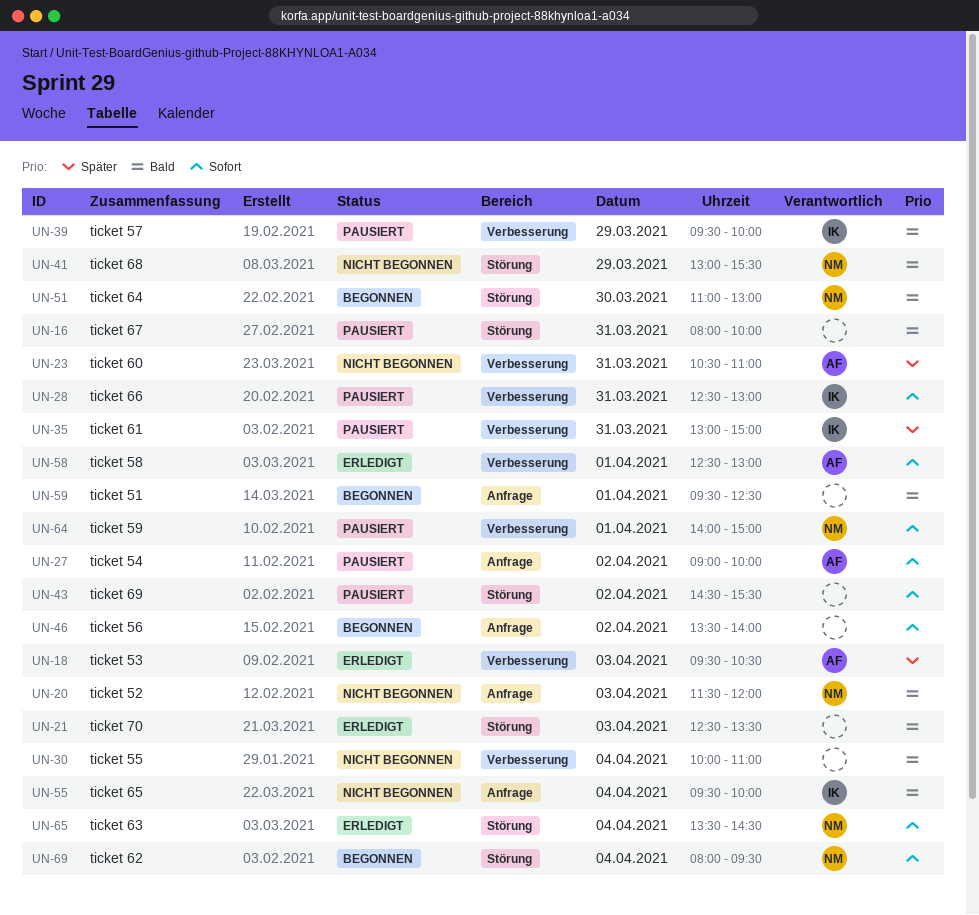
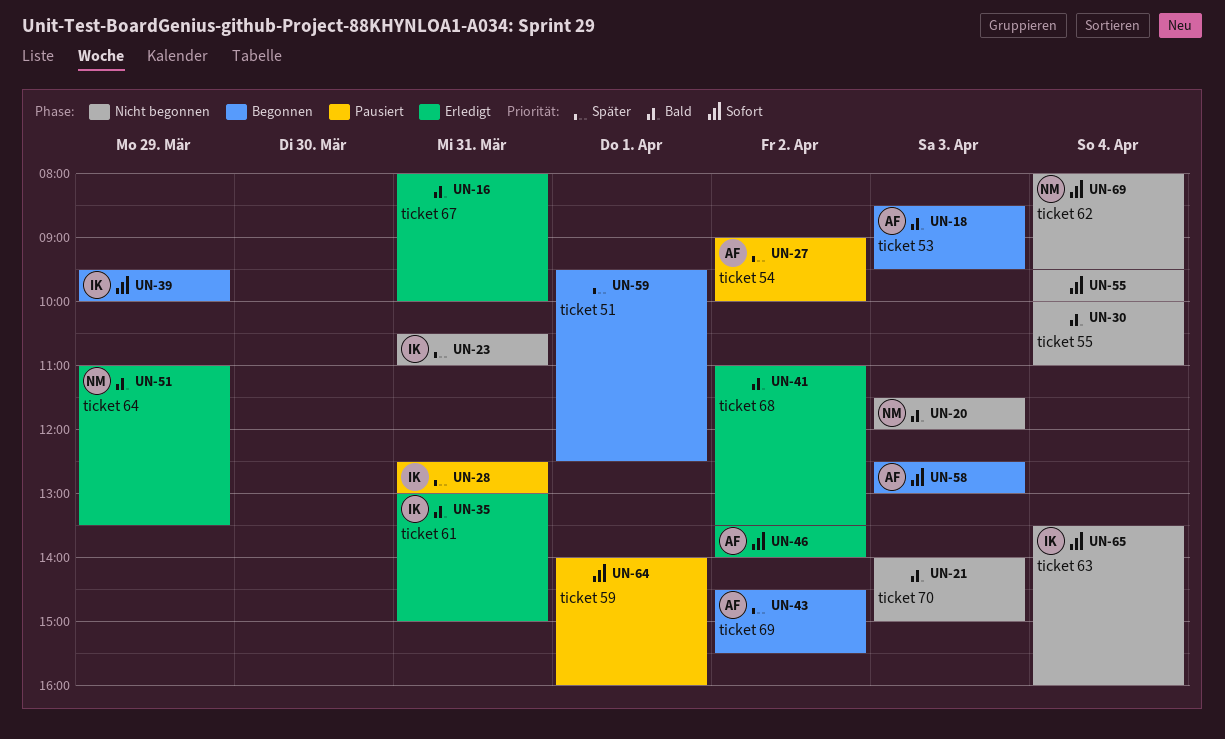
UN-16, status: Pausiert -> Erledigt
UN-18, status: Erledigt -> Begonnen
UN-18, priority: Später -> Bald
UN-18, begins: 09:30 -> 08:30
UN-18, ends: 10:30 -> 09:30
UN-21, status: Erledigt -> Nicht begonnen
UN-21, begins: 12:30 -> 14:00
UN-21, ends: 13:30 -> 15:00
UN-23, owner: AF -> IK
UN-27, priority: Sofort -> Später
UN-28, priority: Sofort -> Später
UN-35, status: Pausiert -> Erledigt
UN-35, priority: Später -> Bald
UN-39, status: Pausiert -> Begonnen
UN-39, priority: Bald -> Sofort
UN-41, status: Nicht begonnen -> Erledigt
UN-41, owner: NM -> none
UN-41, day: Mar 29 -> Apr 2
UN-41, begins: 13:00 -> 11:00
UN-41, ends: 15:30 -> 13:30
UN-43, status: Pausiert -> Begonnen
UN-43, owner: none -> AF
UN-43, priority: Sofort -> Später
UN-46, status: Begonnen -> Erledigt
UN-46, owner: none -> AF
UN-51, status: Begonnen -> Erledigt
UN-51, day: Mar 30 -> Mar 29
UN-51, ends: 13:00 -> 13:30
UN-55, owner: IK -> none
UN-55, priority: Bald -> Sofort
UN-58, status: Erledigt -> Begonnen
UN-58, day: Apr 1 -> Apr 3
UN-59, priority: Bald -> Später
UN-64, owner: NM -> none
UN-64, ends: 15:00 -> 16:00
UN-65, status: Erledigt -> Nicht begonnen
UN-65, owner: NM -> IK
UN-65, ends: 14:30 -> 16:00
UN-69, status: Begonnen -> Nicht begonnen

